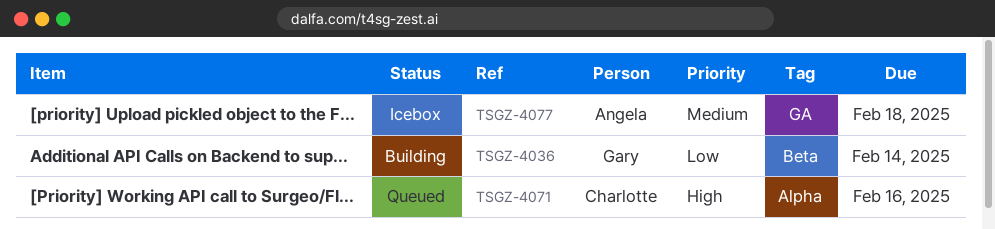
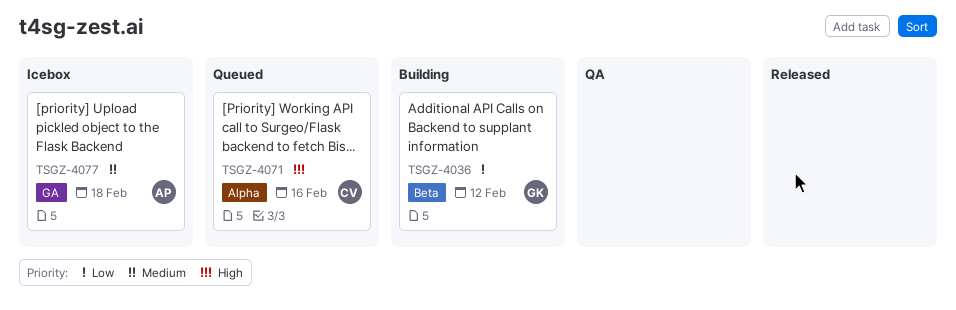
TSGZ-4036, due: Feb 14 -> Feb 12

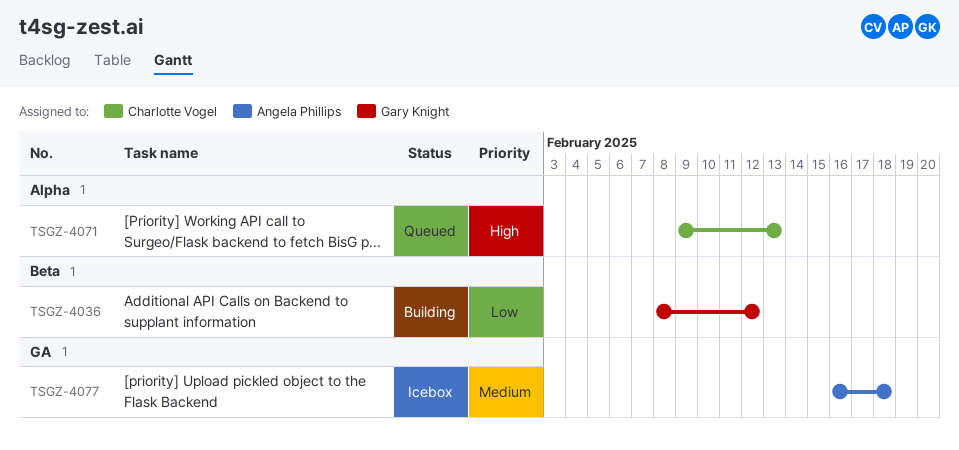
TSGZ-4071, due: Feb 16 -> Feb 13

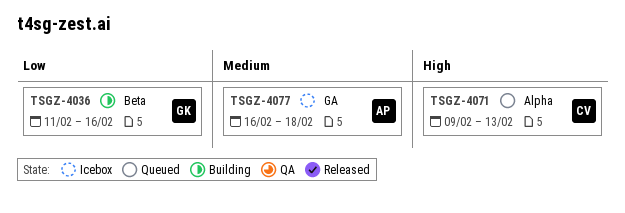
TSGZ-4036, start: Feb 8 -> Feb 11
TSGZ-4036, due: Feb 12 -> Feb 16

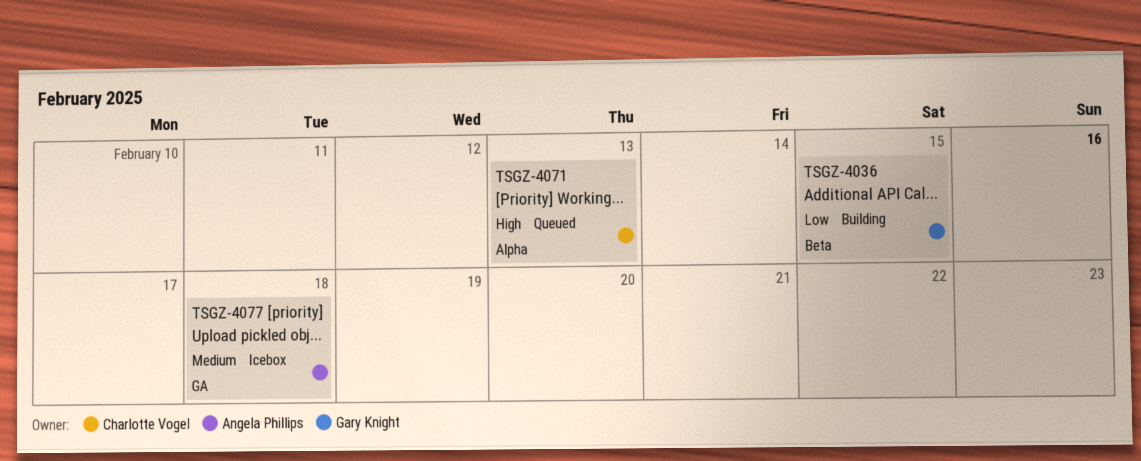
TSGZ-4036, due: Feb 16 -> Feb 15

